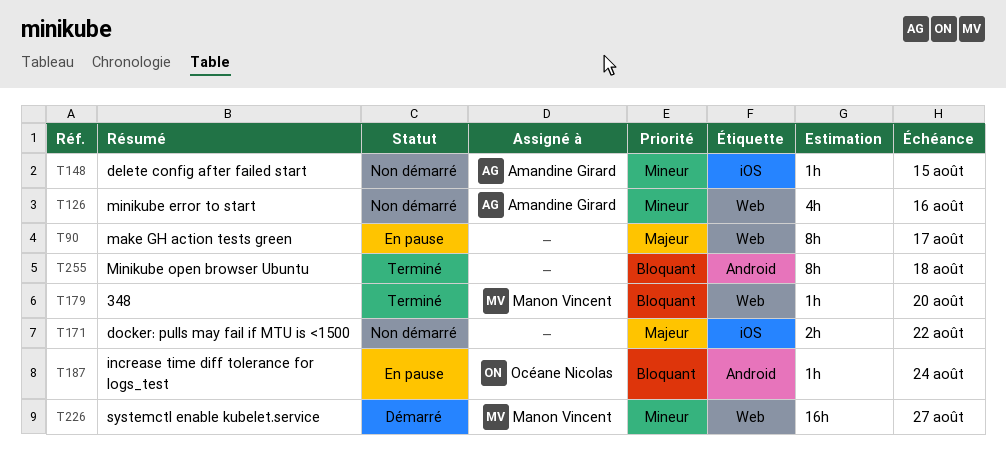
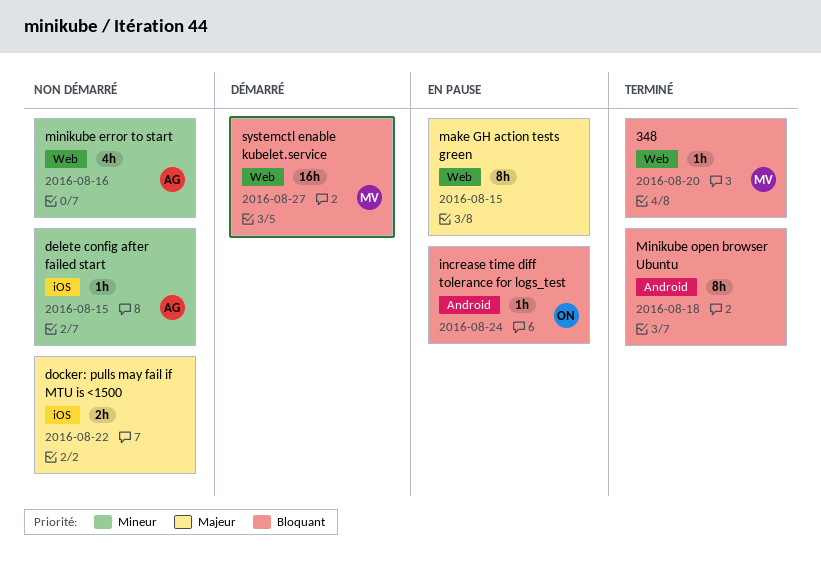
make GH action tests green, due: Aug 17 -> Aug 15
systemctl enable kubelet.service, priority: Mineur -> Bloquant

